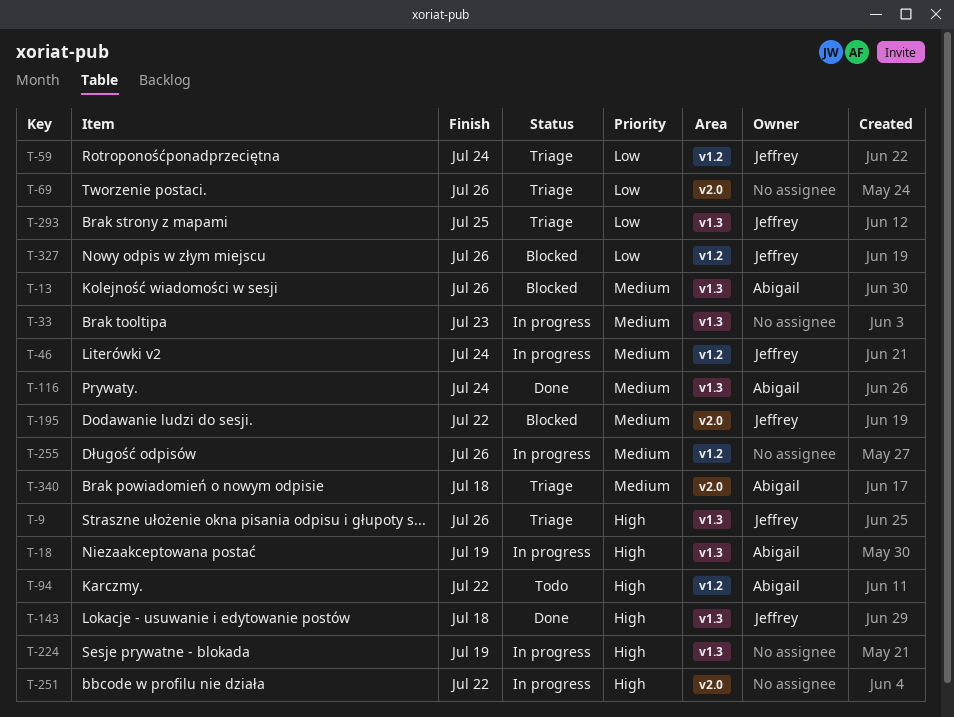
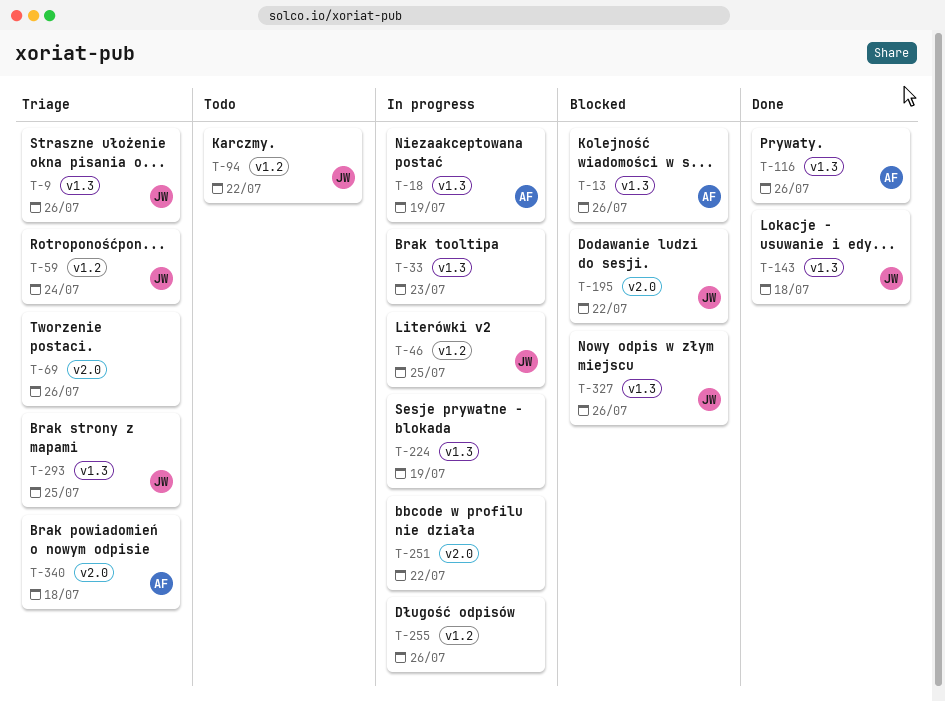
T-46, due: Jul 24 -> Jul 25
T-94, owner: Abigail -> Jeffrey
T-116, due: Jul 24 -> Jul 26
T-327, label: v1.2 -> v1.3

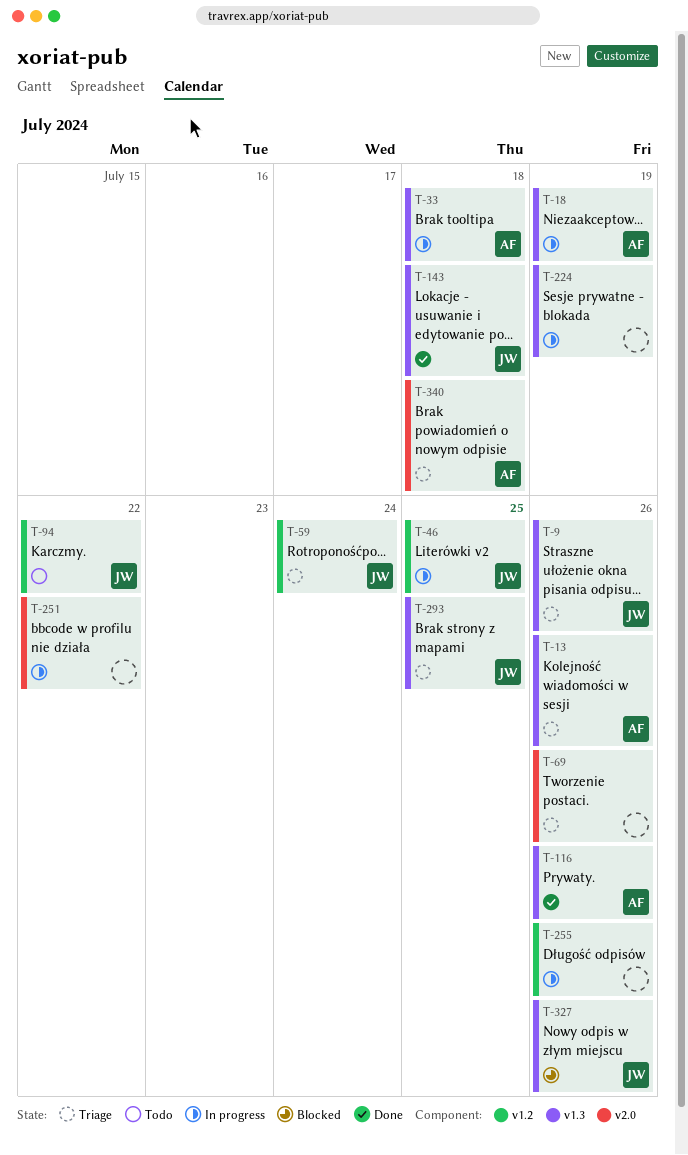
T-13, status: Blocked -> Triage
T-33, owner: none -> AF
T-33, due: Jul 23 -> Jul 18
T-195: present -> none

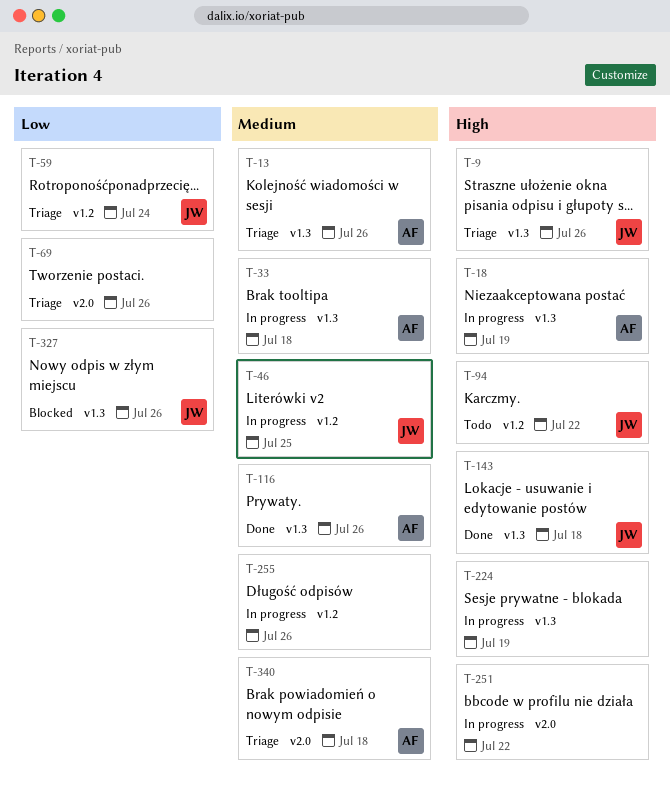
T-293: present -> none

